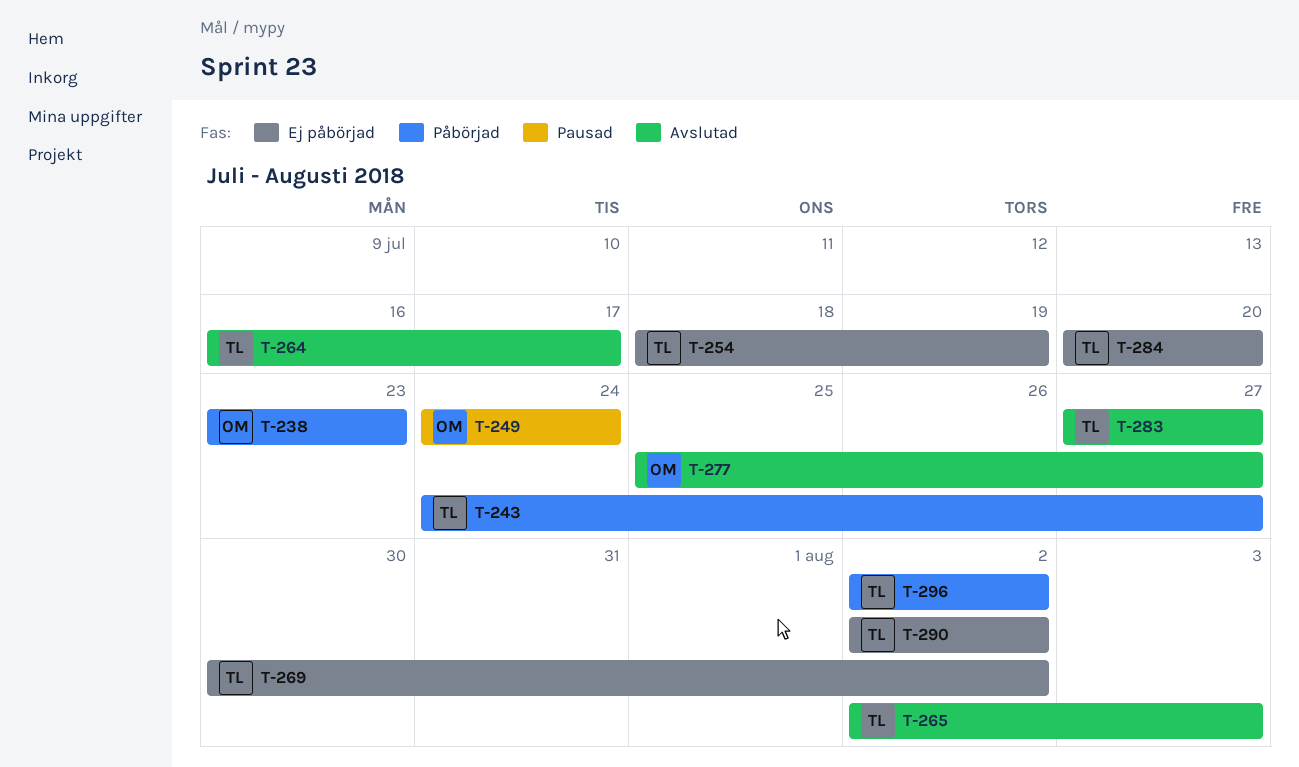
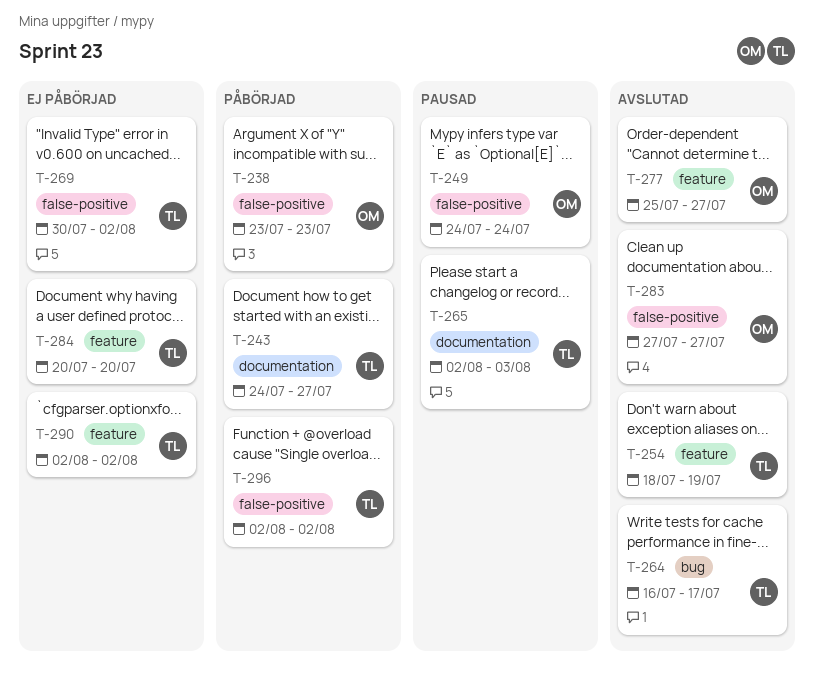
T-254, status: Ej påbörjad -> Avslutad
T-265, status: Avslutad -> Pausad
T-283, owner: TL -> OM

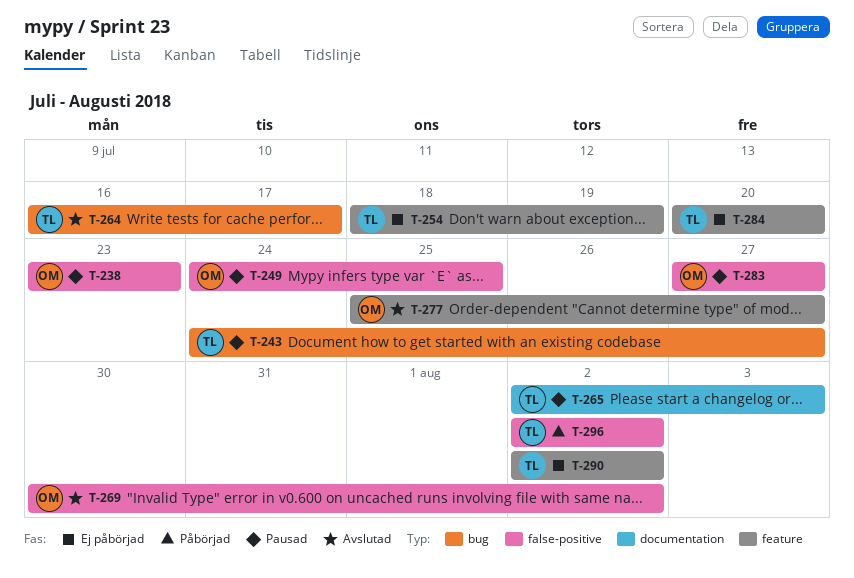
T-238, status: Påbörjad -> Pausad
T-243, status: Påbörjad -> Pausad
T-243, label: documentation -> bug
T-249, due: Jul 24 -> Jul 25
T-254, status: Avslutad -> Ej påbörjad
T-269, status: Ej påbörjad -> Avslutad
T-269, owner: TL -> OM
T-283, status: Avslutad -> Pausad

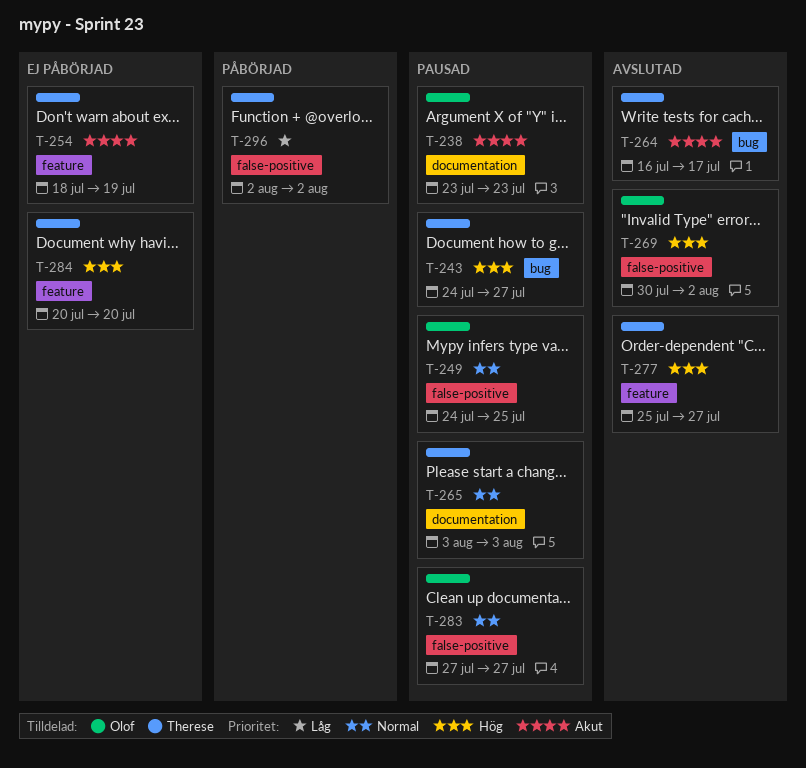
T-238, label: false-positive -> documentation
T-265, start: Aug 2 -> Aug 3
T-277, owner: Olof -> Therese
T-290: present -> none

